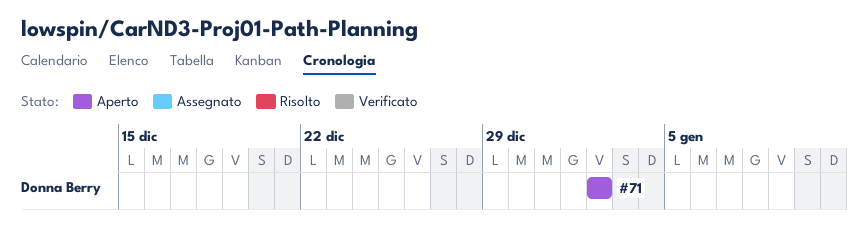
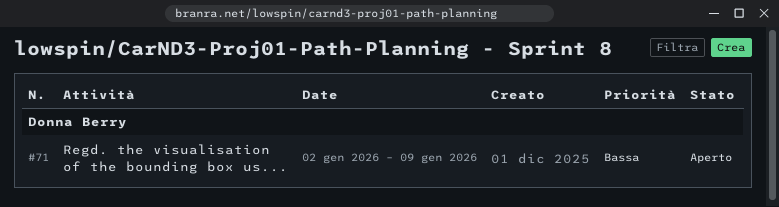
#71, due: Jan 2 -> Jan 9

